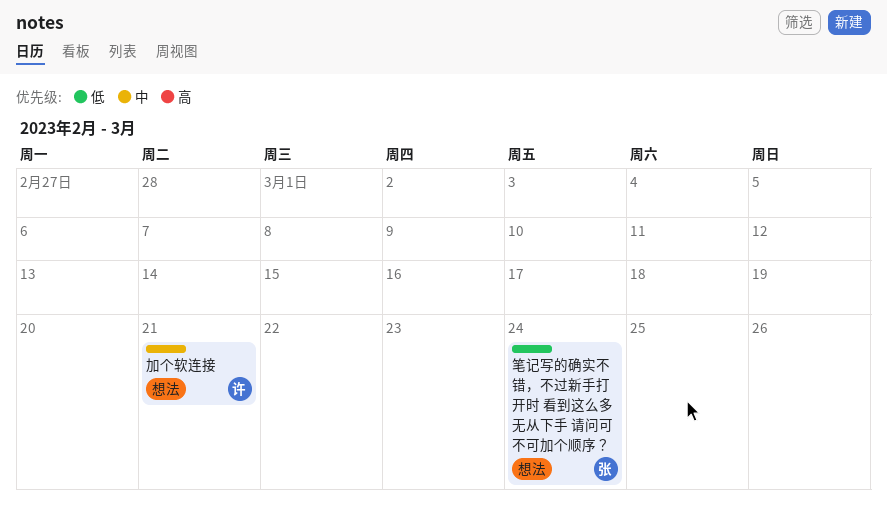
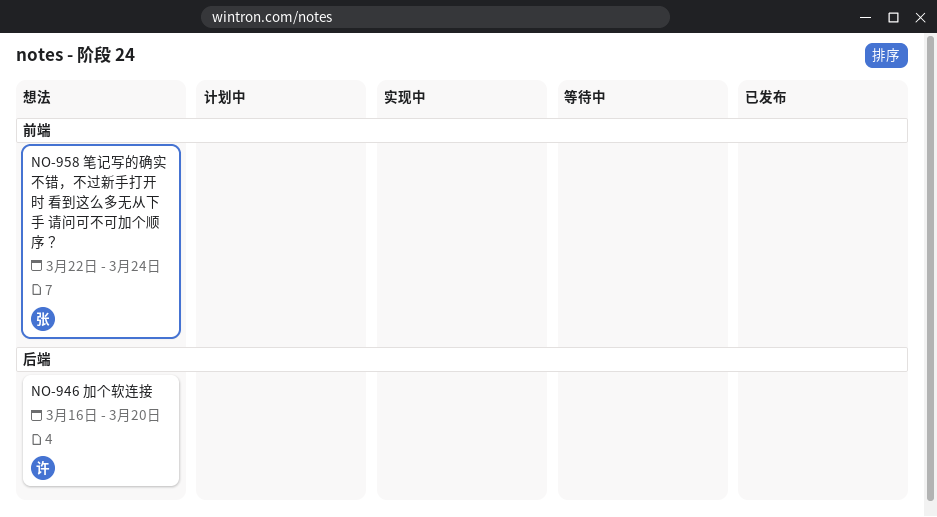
加个软连接, due: Mar 21 -> Mar 20

